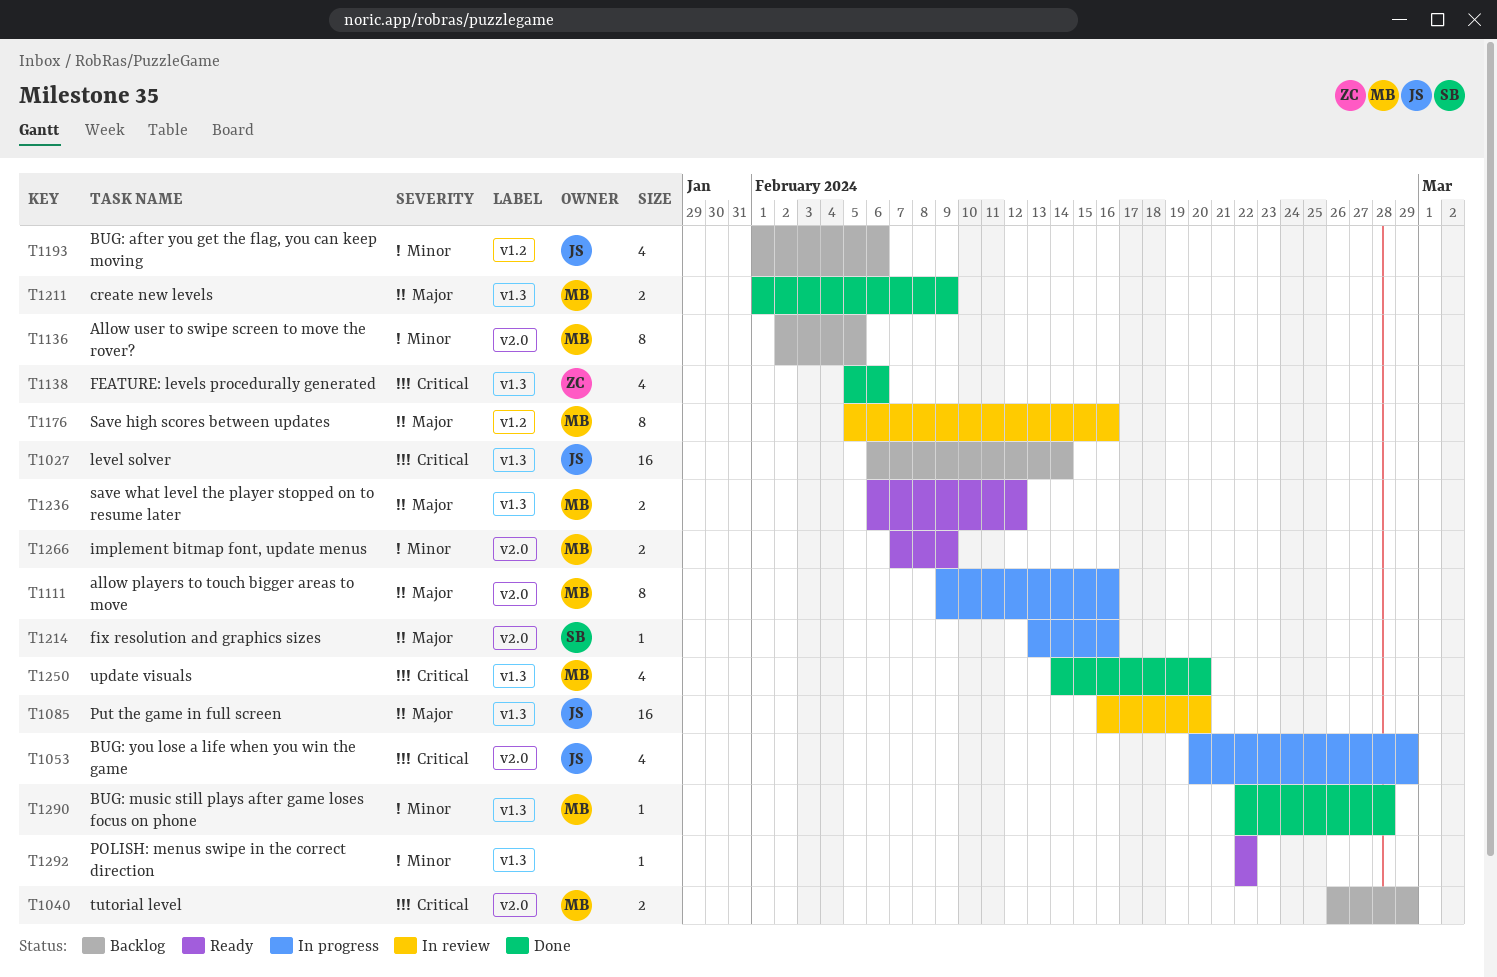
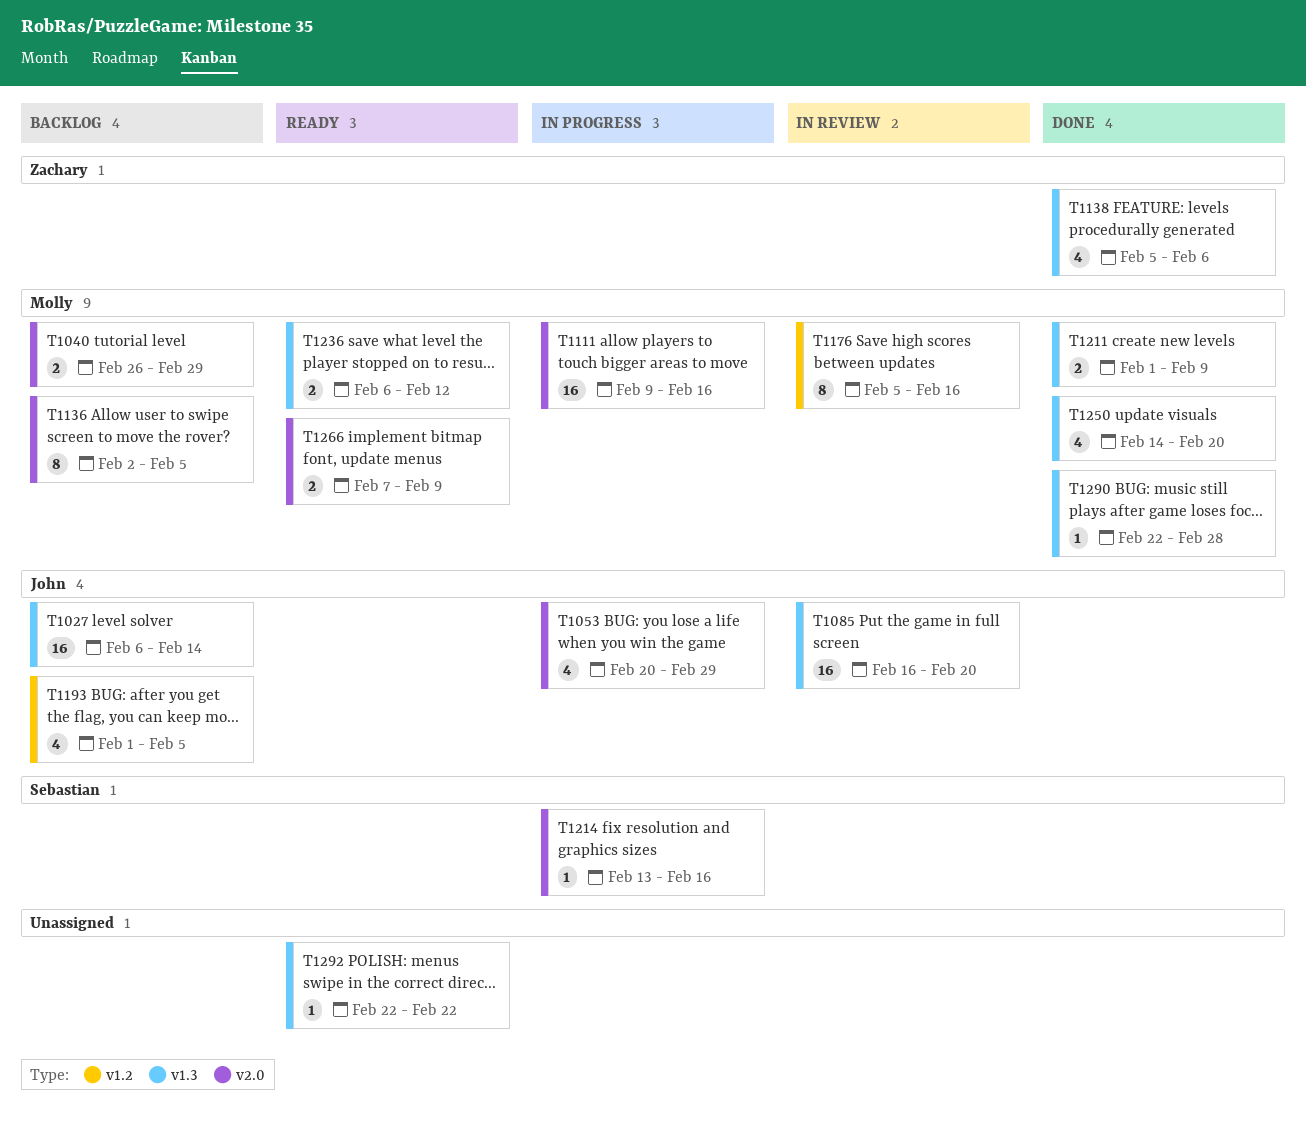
T1111, estimate: 8 -> 16
T1193, due: Feb 6 -> Feb 5

